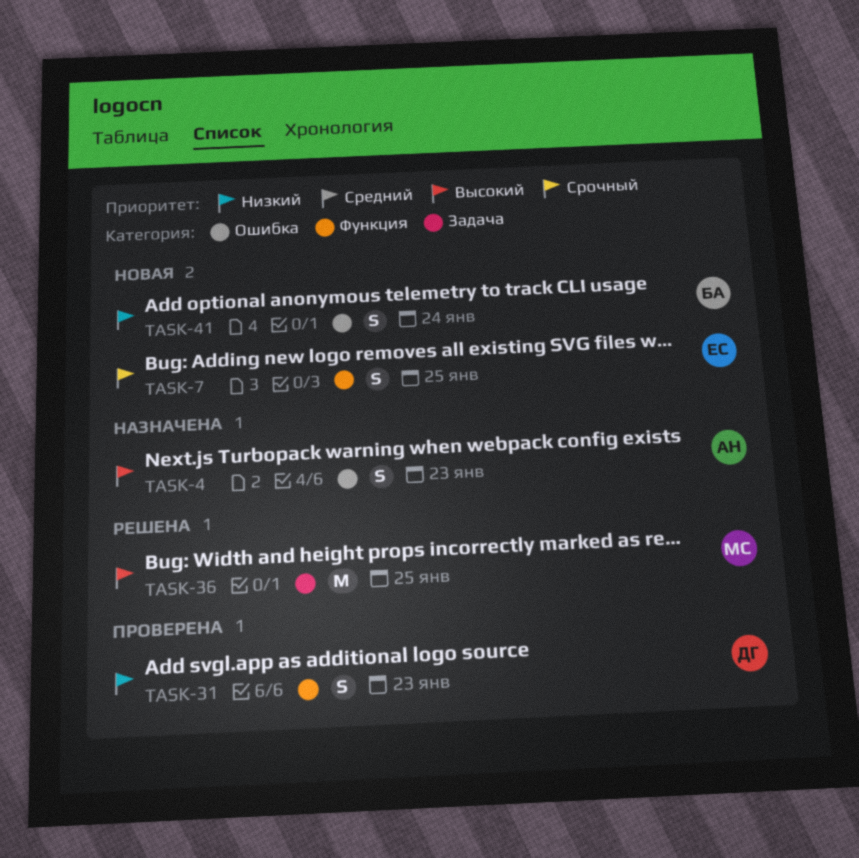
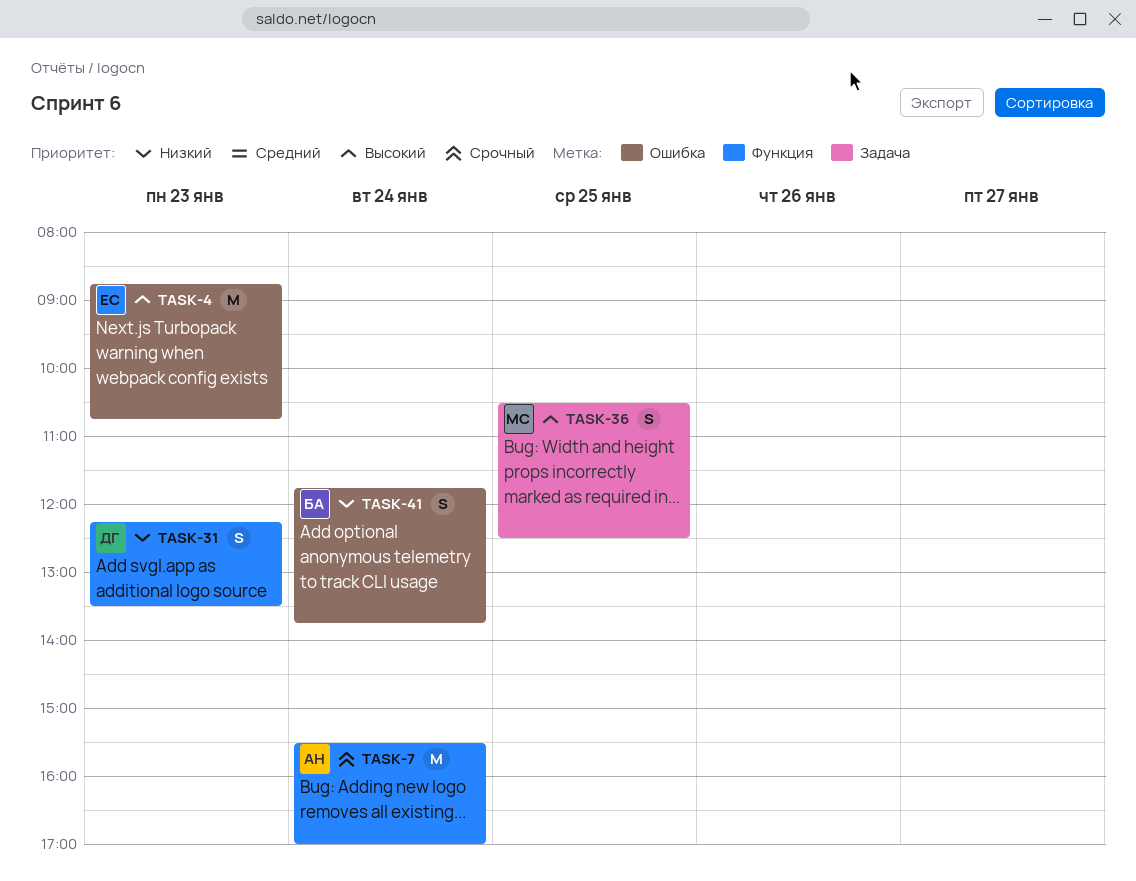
TASK-4, owner: АН -> ЕС
TASK-4, estimate: S -> M
TASK-7, owner: ЕС -> АН
TASK-7, estimate: S -> M
TASK-7, day: Jan 25 -> Jan 24
TASK-36, estimate: M -> S

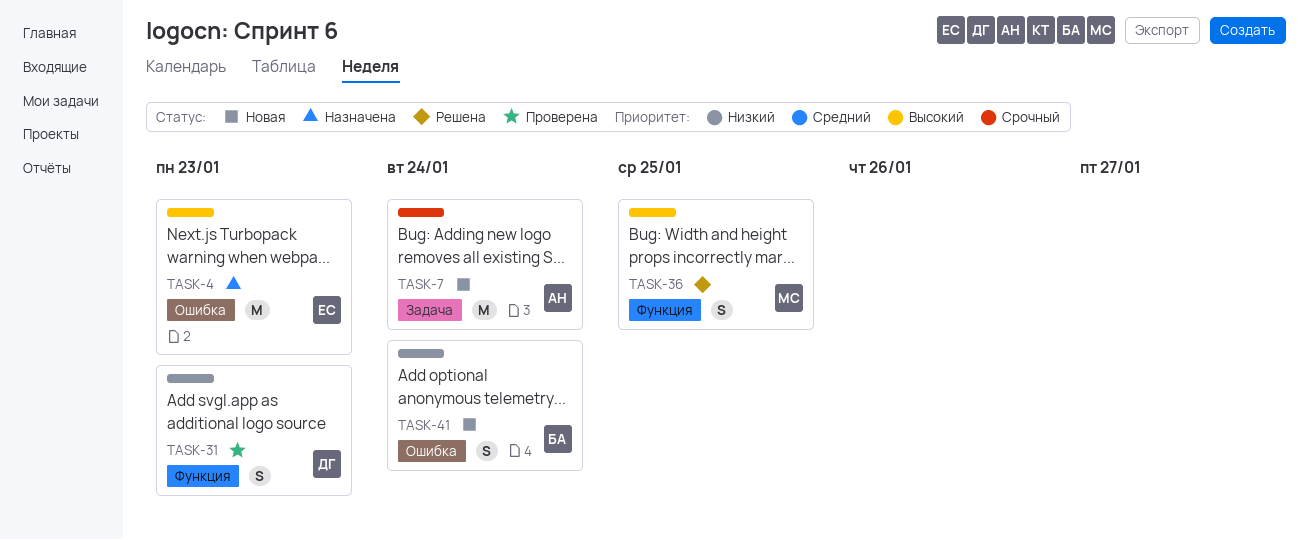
TASK-7, label: Функция -> Задача
TASK-36, label: Задача -> Функция

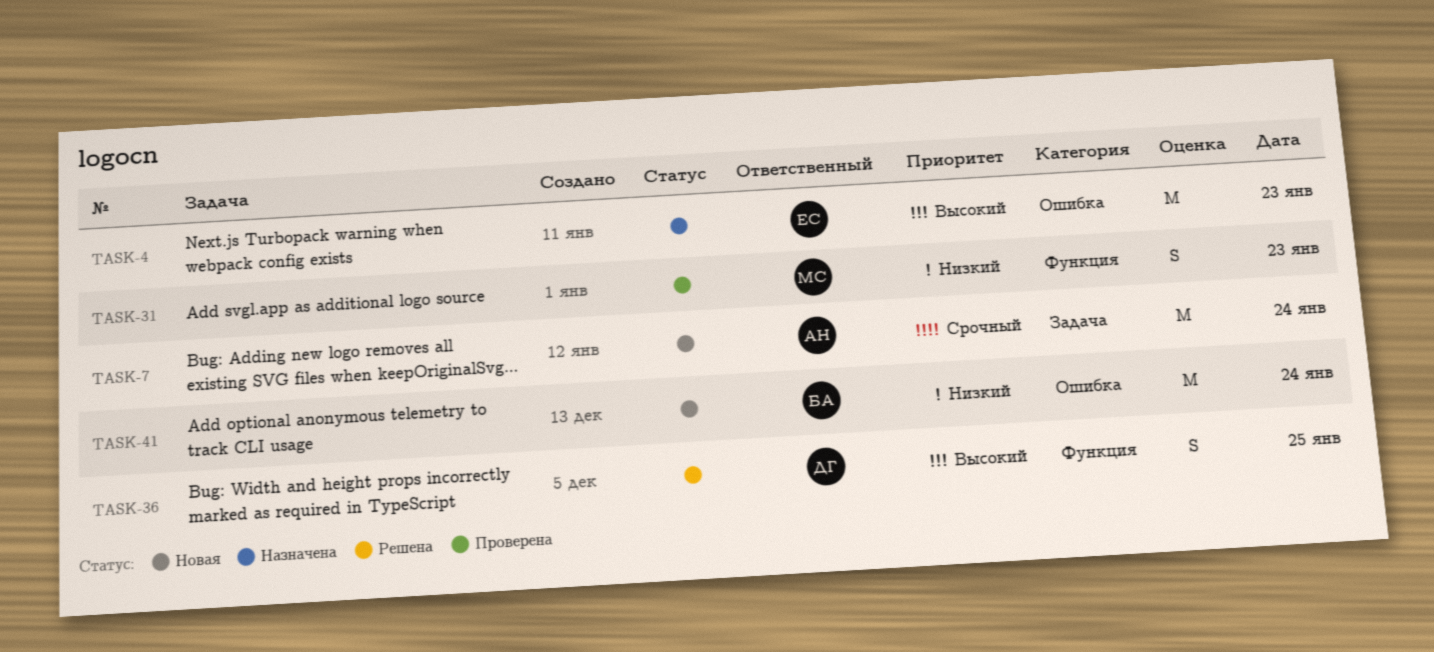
TASK-31, owner: ДГ -> МС
TASK-36, owner: МС -> ДГ
TASK-41, estimate: S -> M

